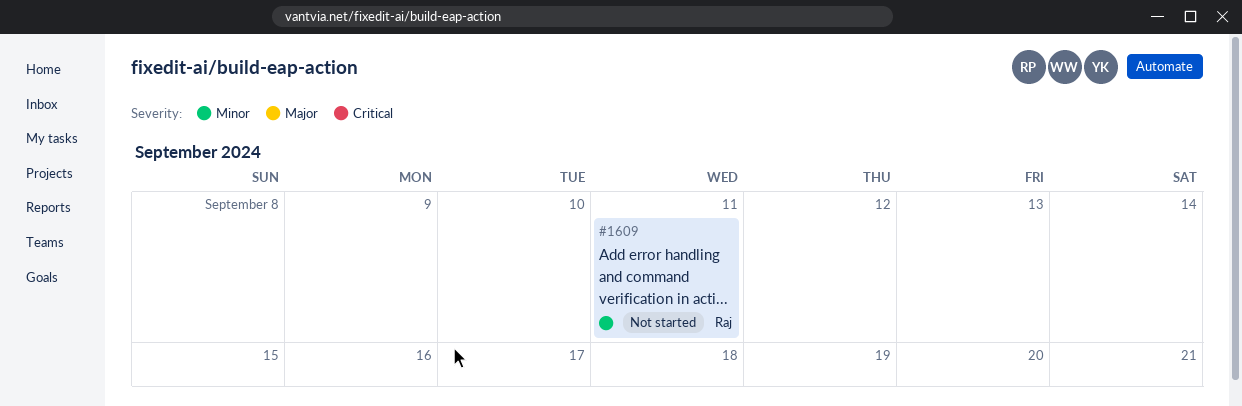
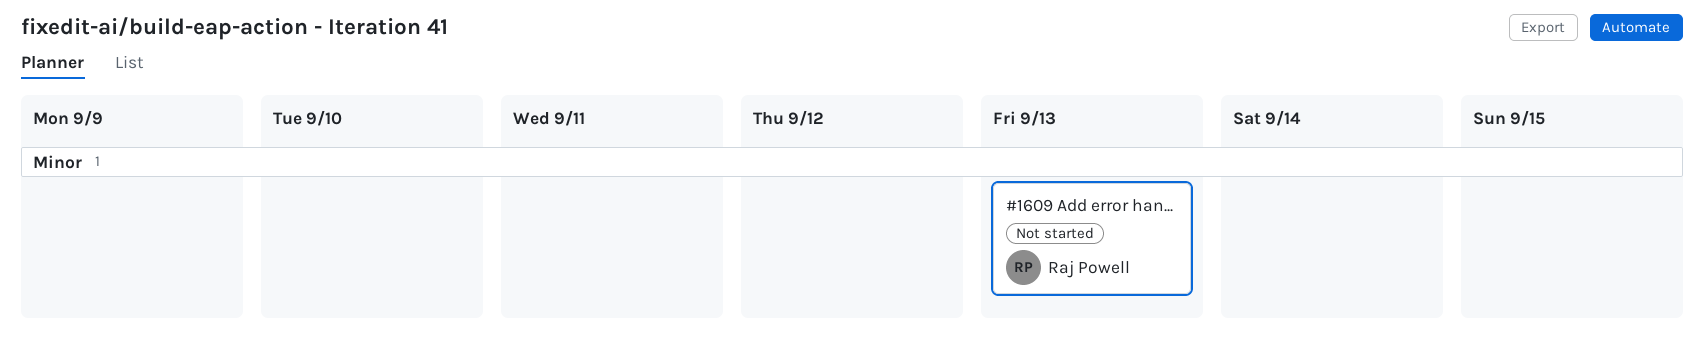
#1609, due: Sep 11 -> Sep 13

